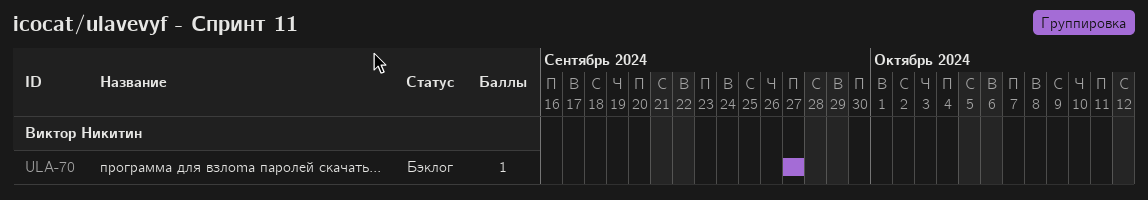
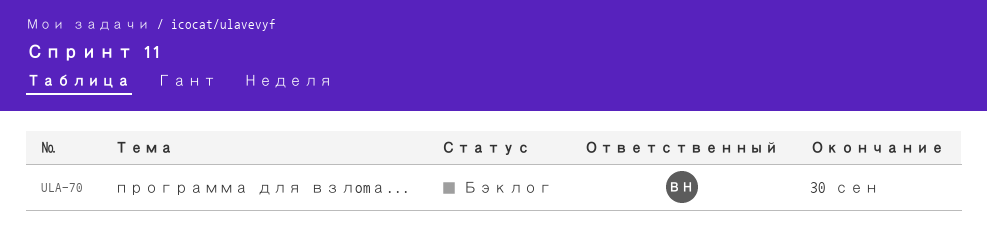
ULA-70, due: Sep 27 -> Sep 30

